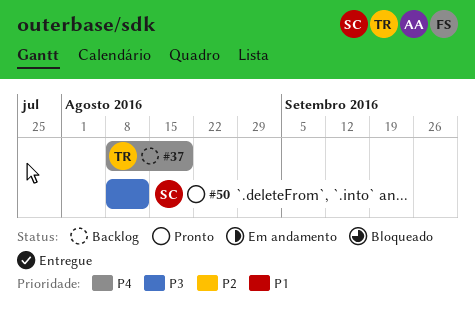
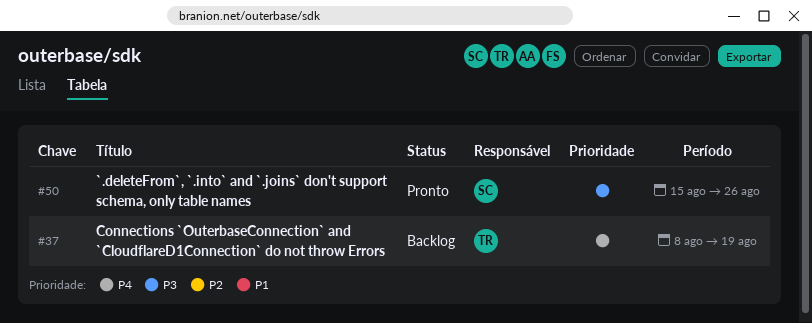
#50, start: Aug 8 -> Aug 15
#50, due: Aug 12 -> Aug 26

